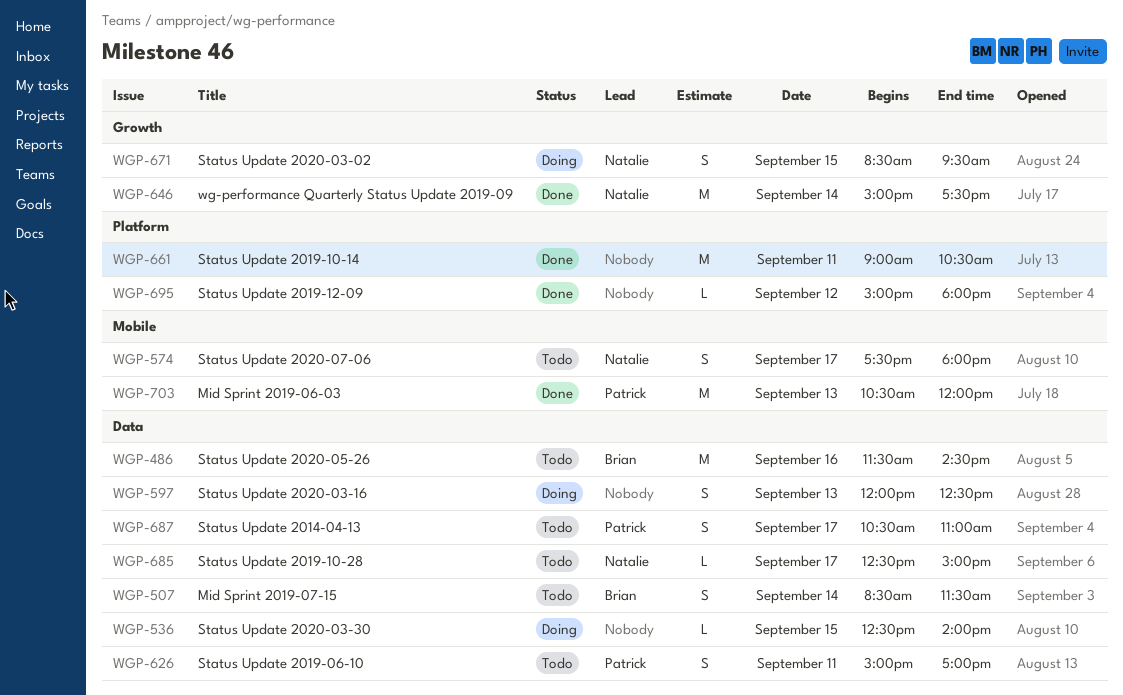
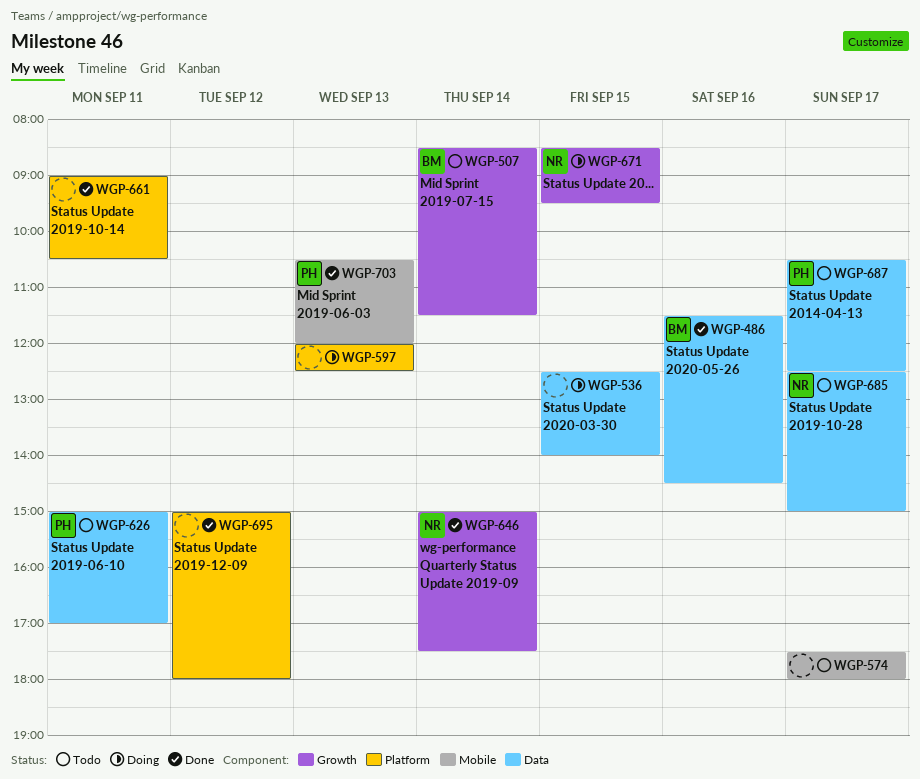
WGP-486, status: Todo -> Done
WGP-507, label: Data -> Growth
WGP-574, owner: Natalie -> none
WGP-597, label: Data -> Platform
WGP-687, ends: 11:00 -> 12:30

